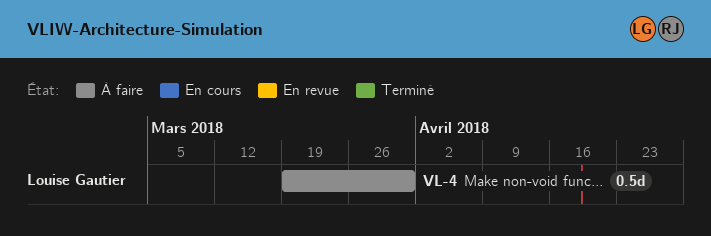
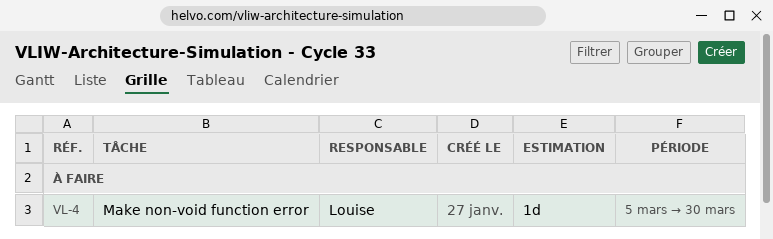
VL-4, estimate: 0.5d -> 1d
VL-4, start: Mar 19 -> Mar 5

